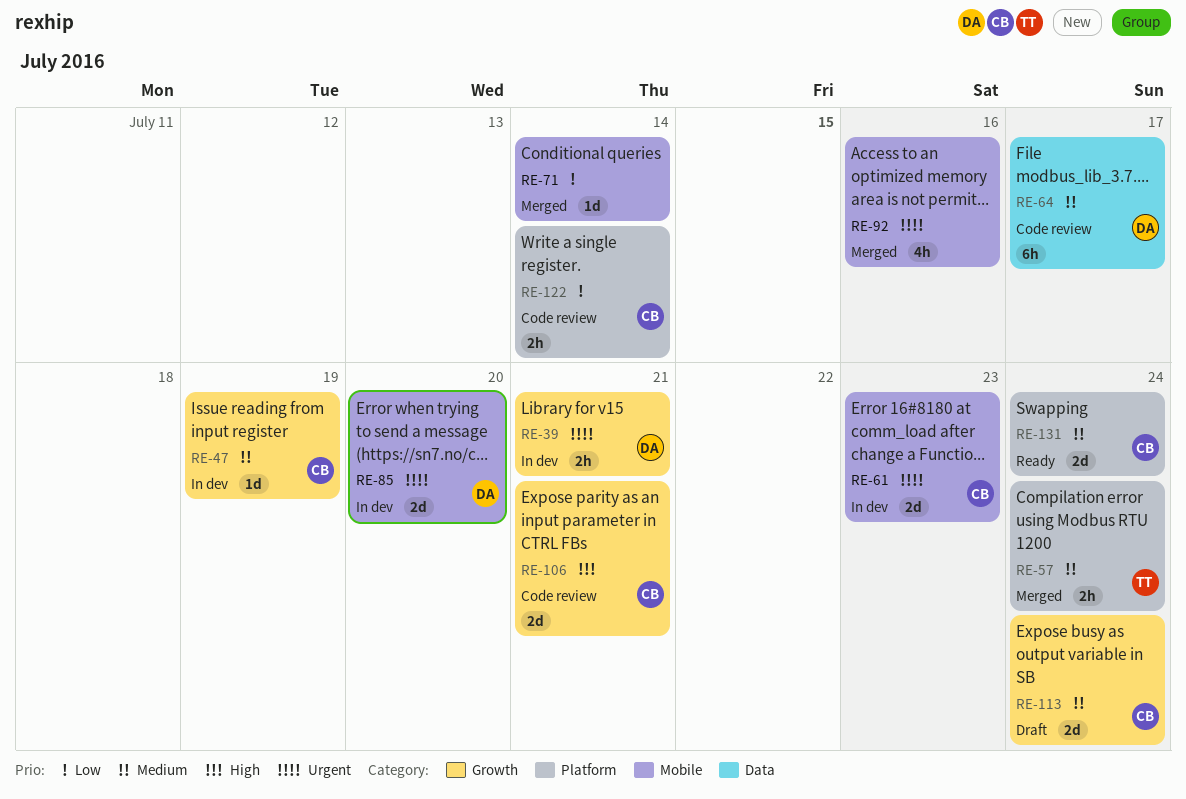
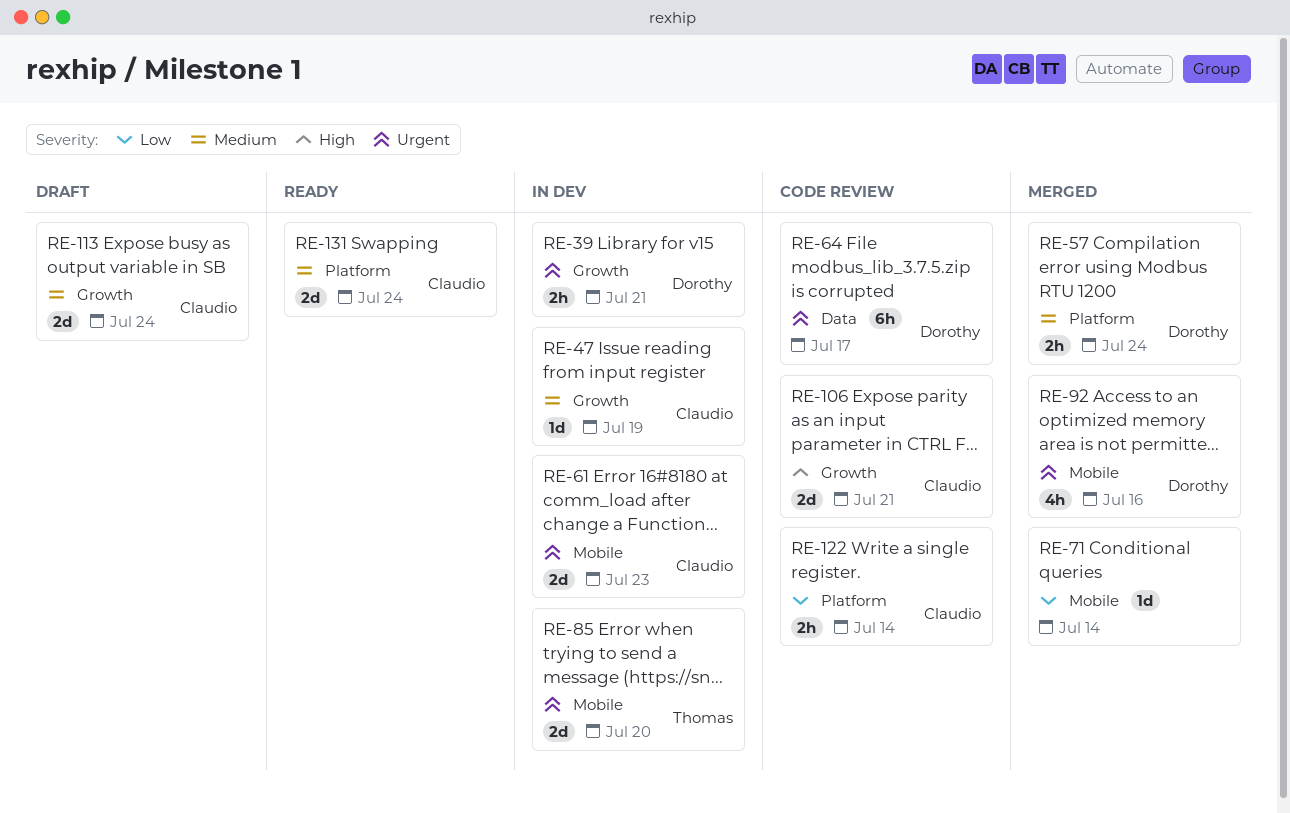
RE-57, owner: Thomas -> Dorothy
RE-64, priority: Medium -> Urgent
RE-85, owner: Dorothy -> Thomas
RE-92, owner: none -> Dorothy

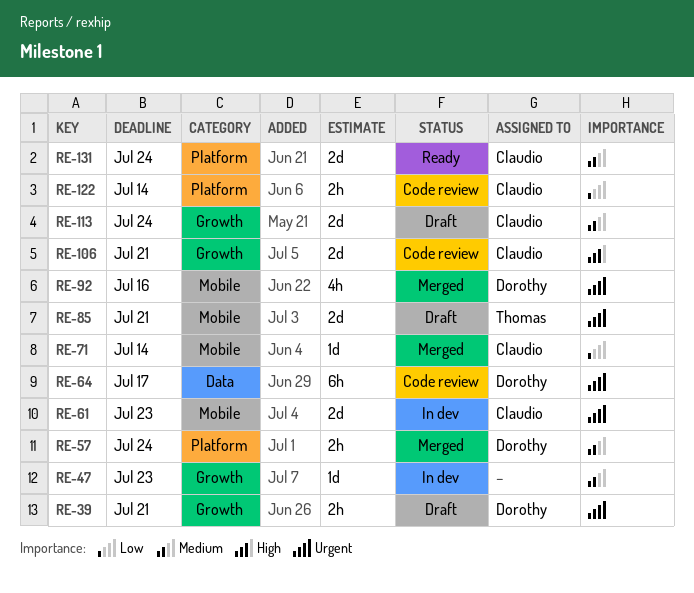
RE-39, status: In dev -> Draft
RE-47, owner: Claudio -> none
RE-47, due: Jul 19 -> Jul 23
RE-71, owner: none -> Claudio
RE-85, status: In dev -> Draft
RE-85, due: Jul 20 -> Jul 21

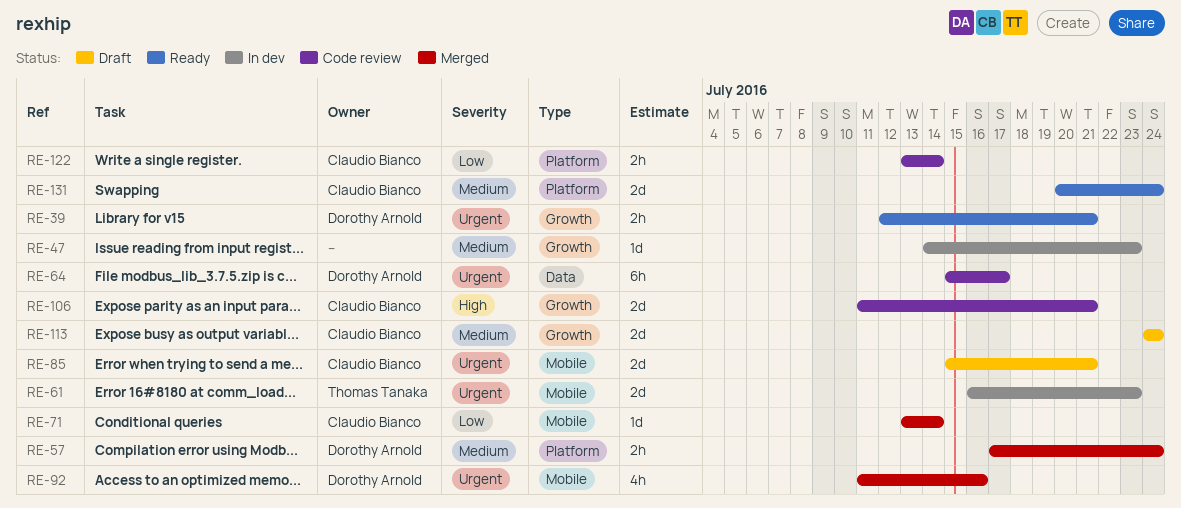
RE-39, status: Draft -> Ready
RE-61, owner: Claudio Bianco -> Thomas Tanaka
RE-85, owner: Thomas Tanaka -> Claudio Bianco

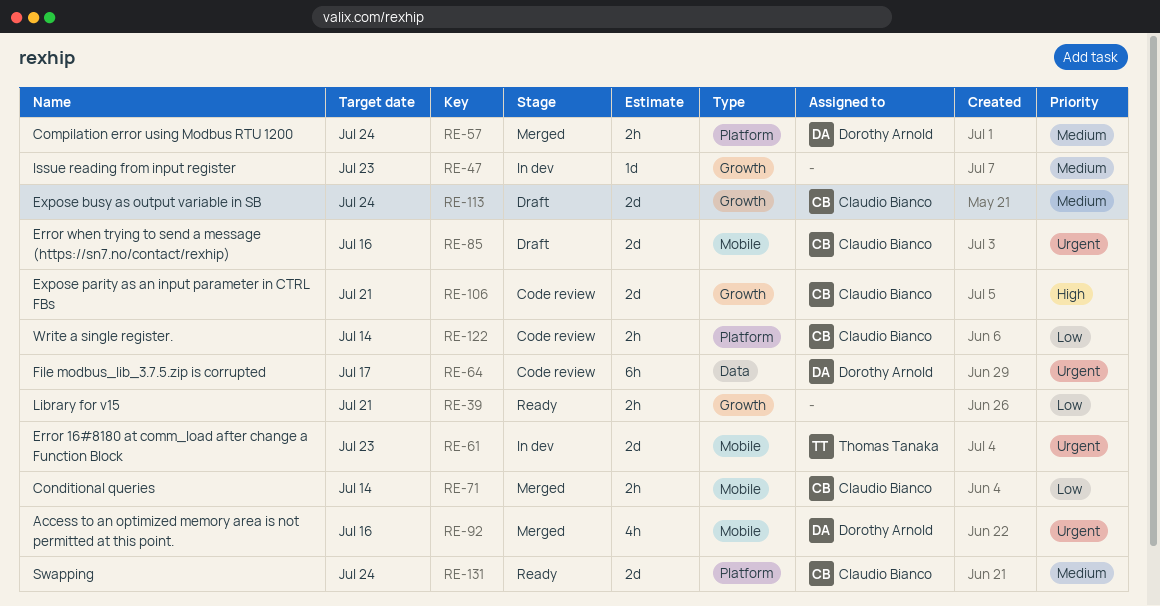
RE-39, owner: Dorothy Arnold -> none
RE-39, priority: Urgent -> Low
RE-71, estimate: 1d -> 2h
RE-85, due: Jul 21 -> Jul 16

